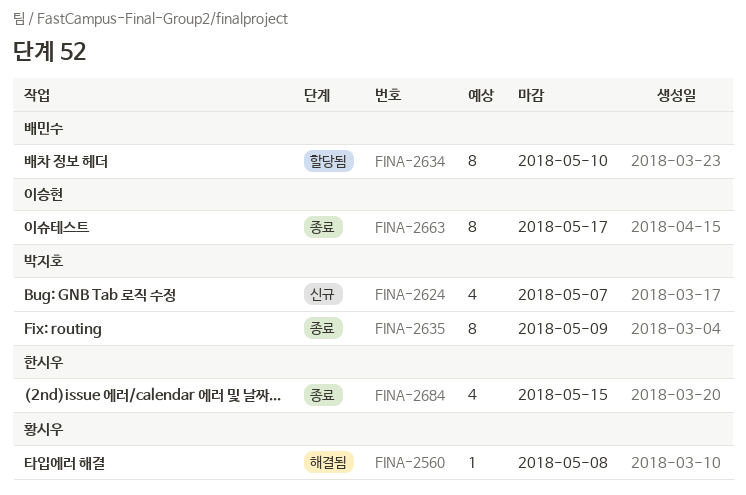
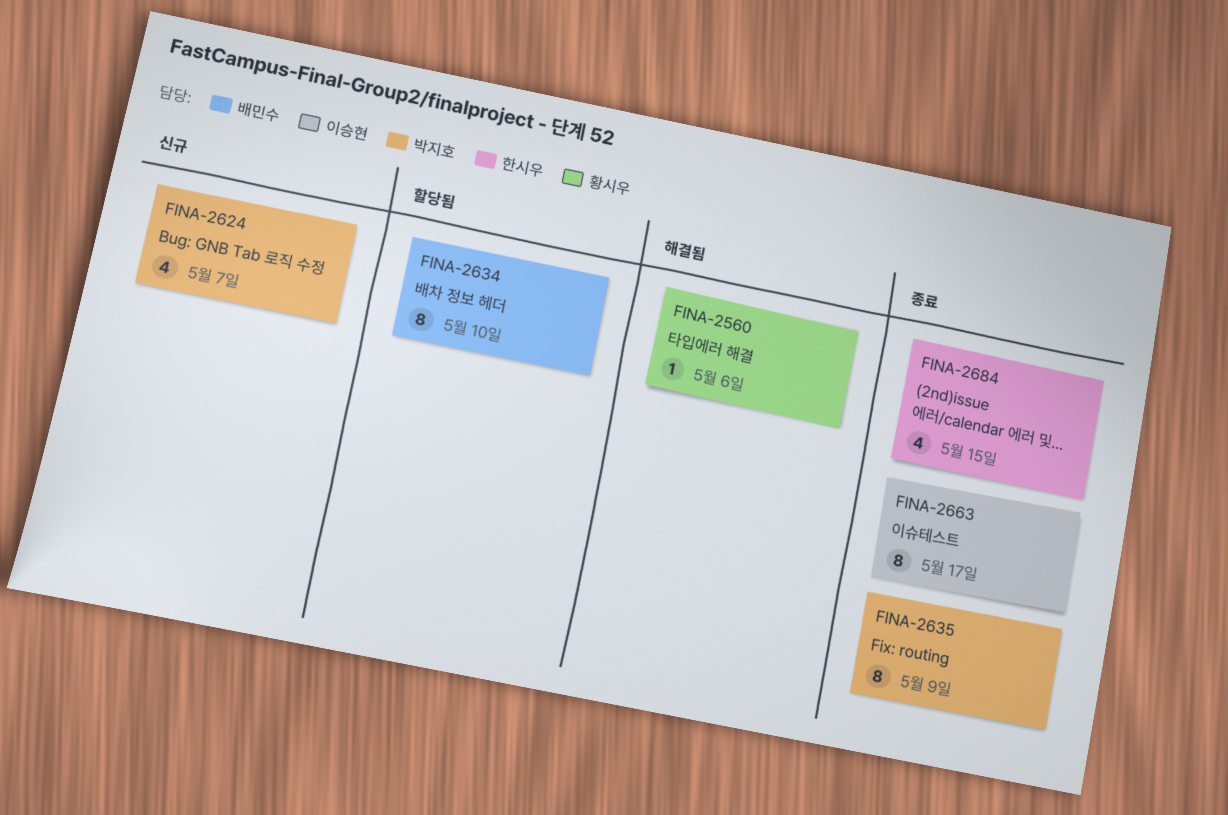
FINA-2560, due: May 8 -> May 6

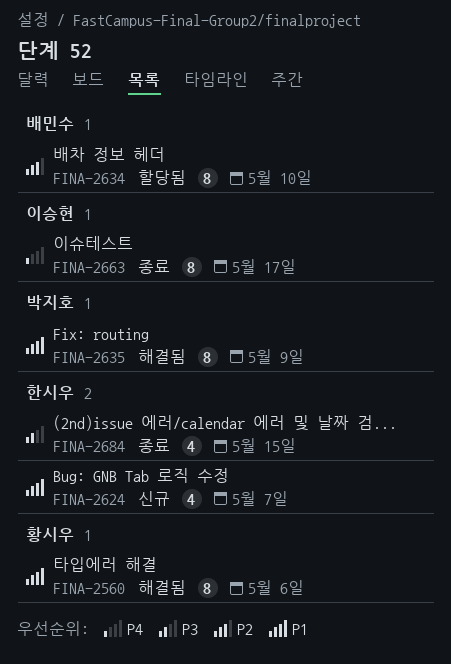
FINA-2560, estimate: 1 -> 8
FINA-2624, owner: 박지호 -> 한시우
FINA-2635, status: 종료 -> 해결됨

